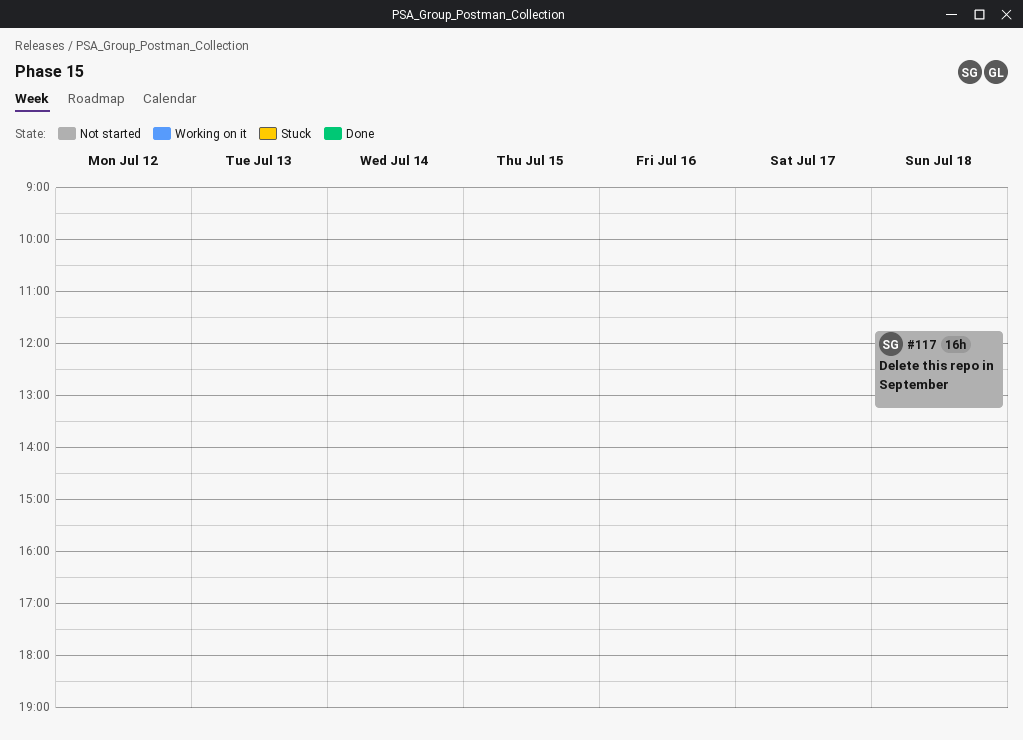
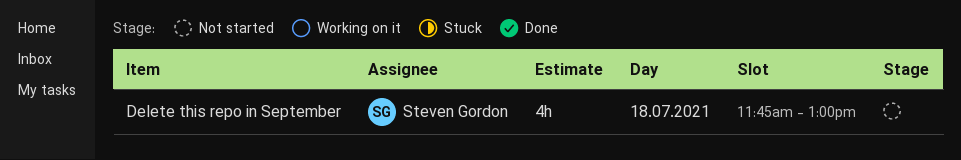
Delete this repo in September, estimate: 16h -> 4h
Delete this repo in September, ends: 13:15 -> 13:00

